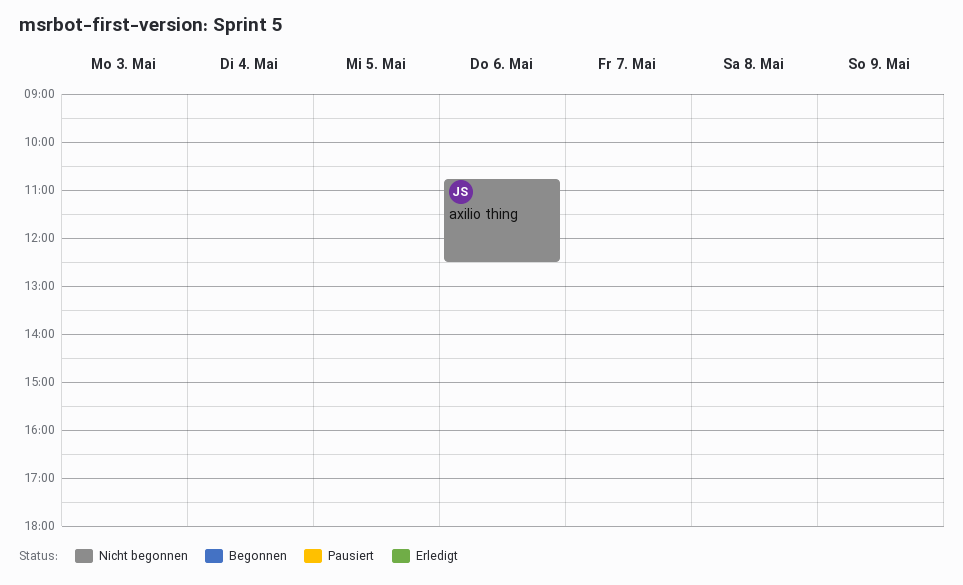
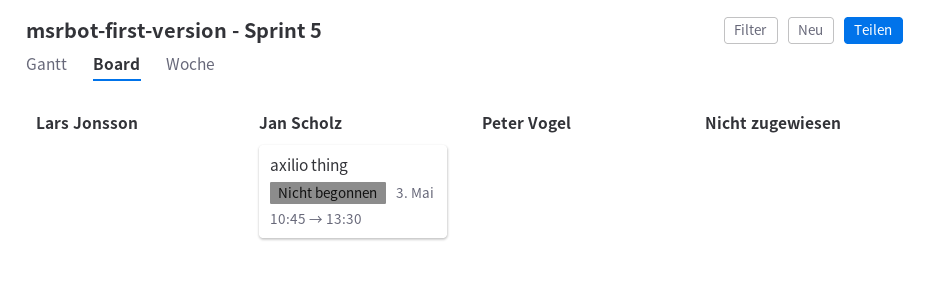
axilio thing, day: May 6 -> May 3
axilio thing, ends: 12:30 -> 13:30

